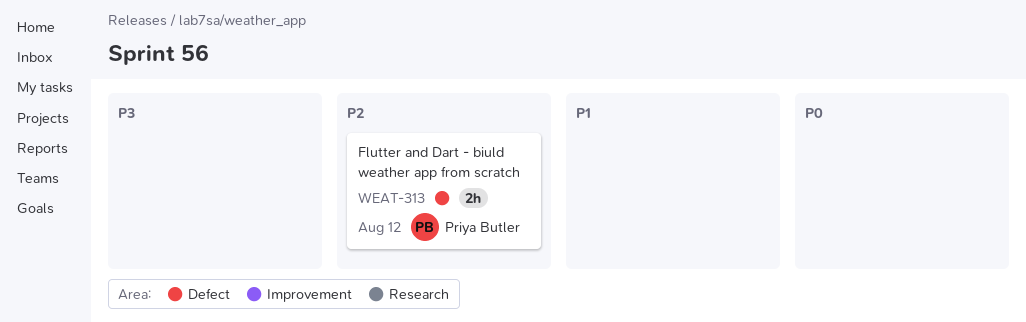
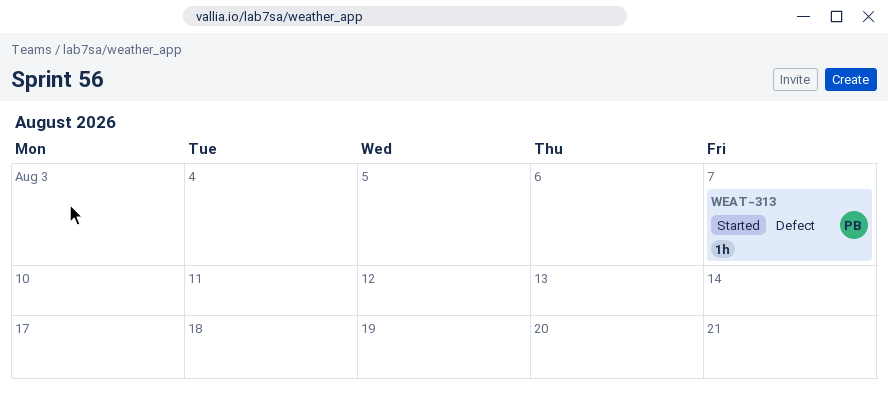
WEAT-313, estimate: 2h -> 1h
WEAT-313, due: Aug 12 -> Aug 7

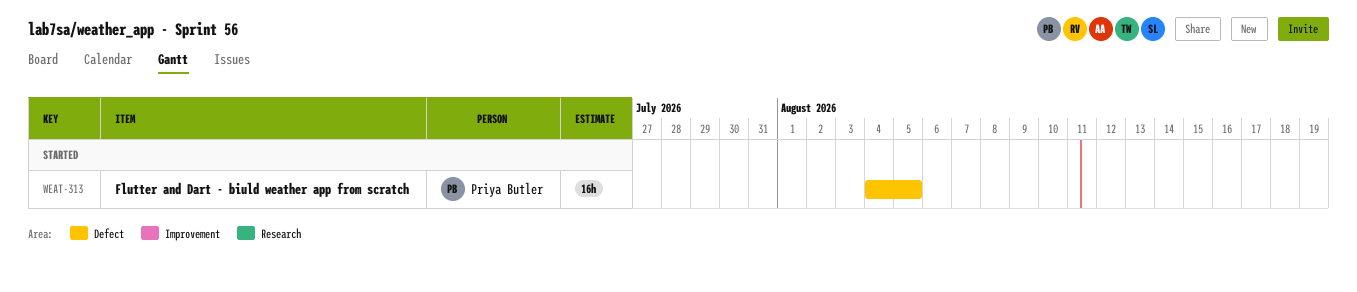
WEAT-313, estimate: 1h -> 16h
WEAT-313, due: Aug 7 -> Aug 5

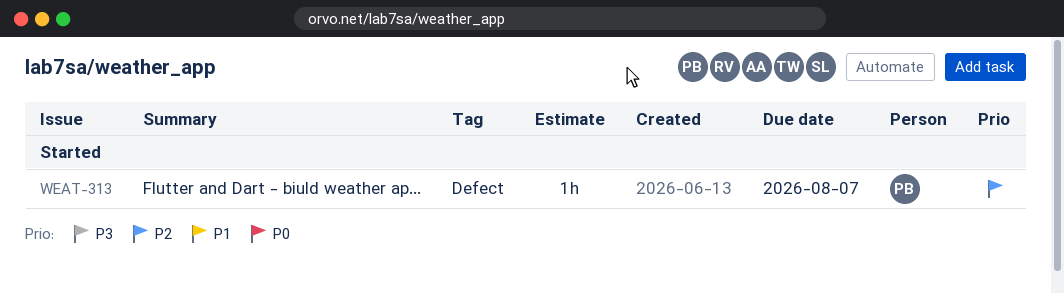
WEAT-313, estimate: 16h -> 1h
WEAT-313, due: Aug 5 -> Aug 7

